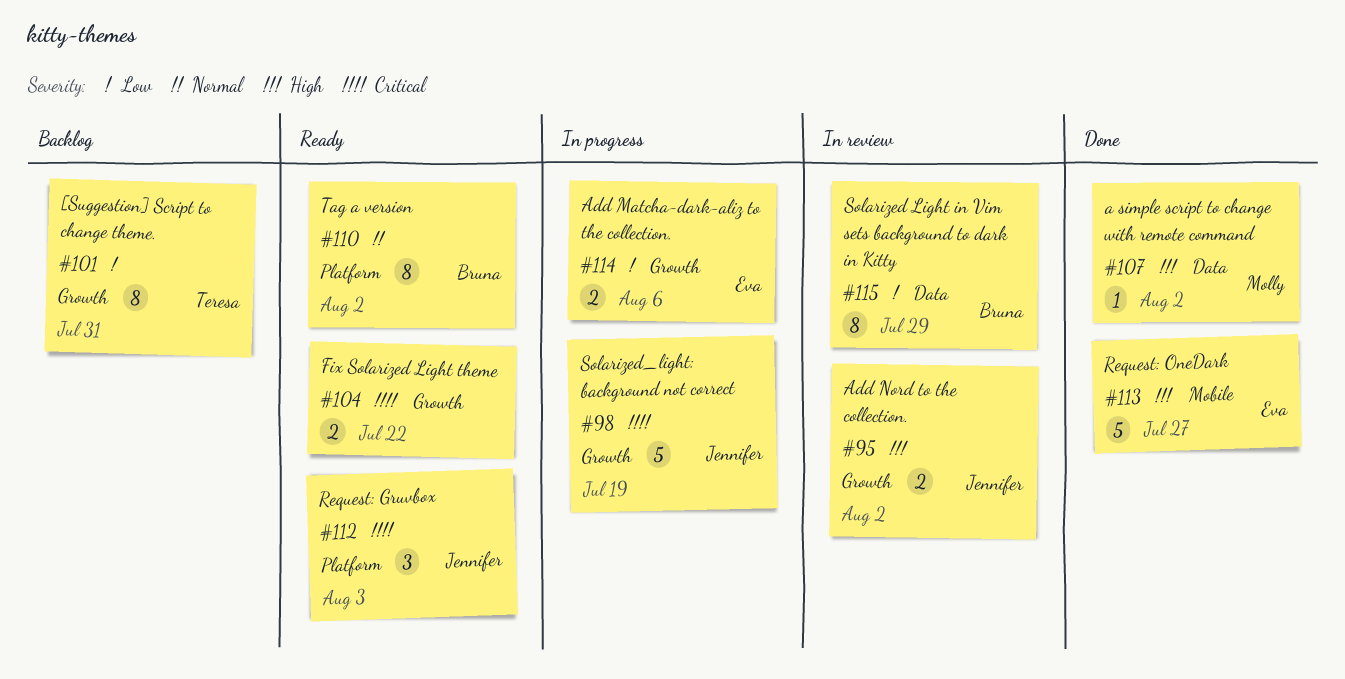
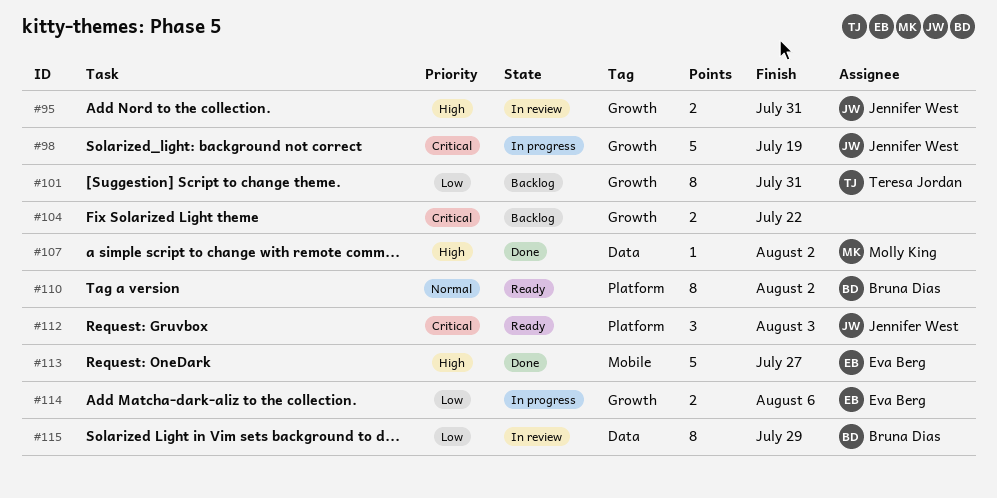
#95, due: Aug 2 -> Jul 31
#104, status: Ready -> Backlog

